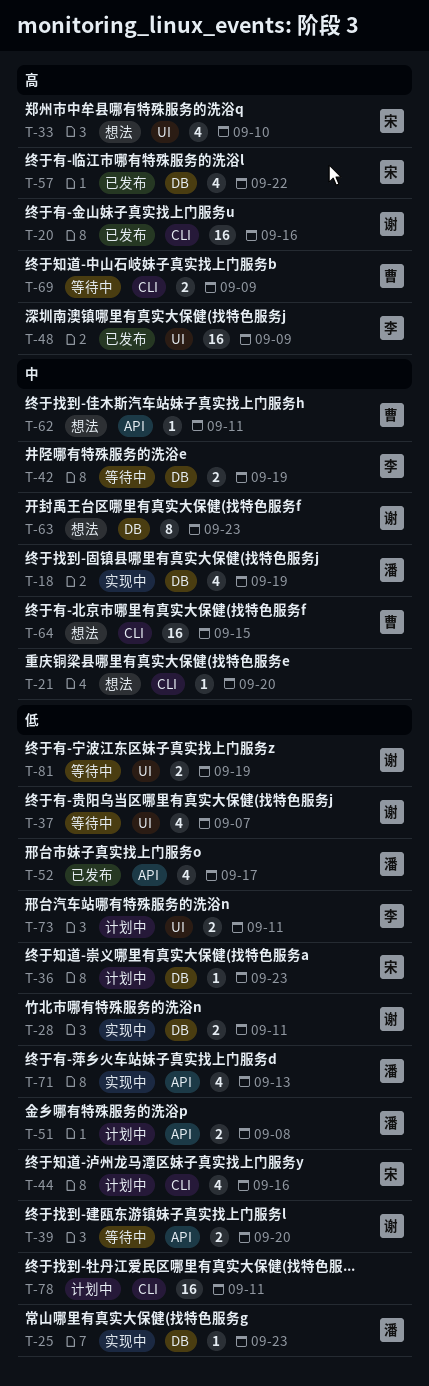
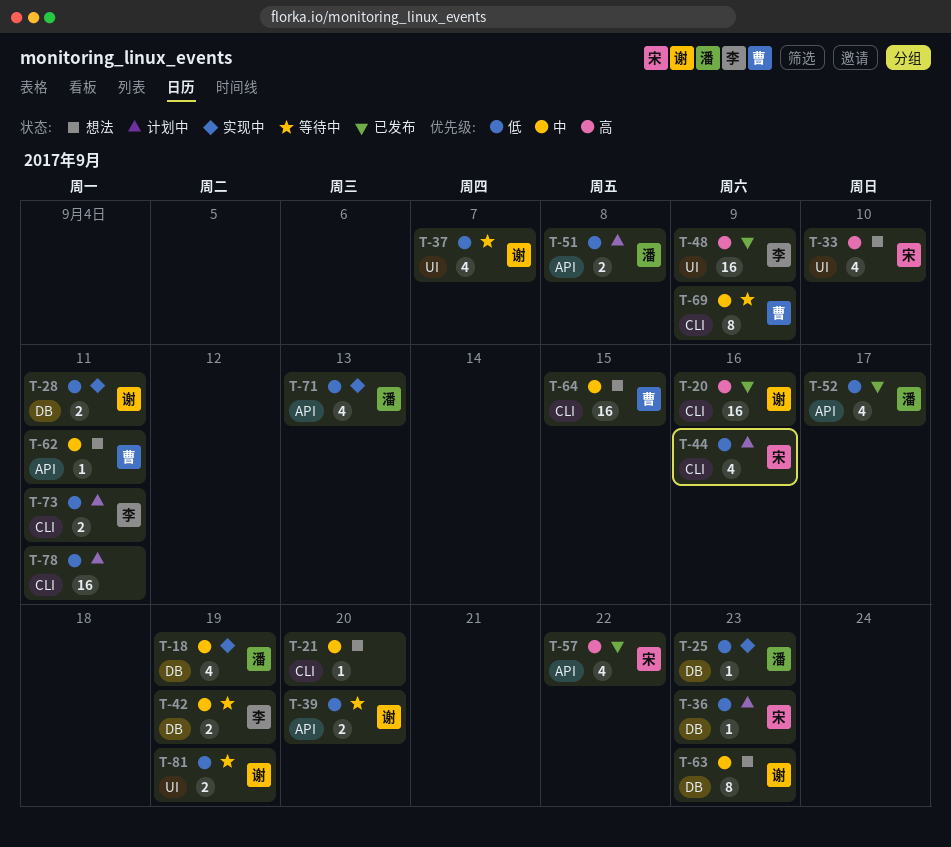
T-57, label: DB -> API
T-69, priority: 高 -> 中
T-69, estimate: 2 -> 8
T-73, label: UI -> CLI

